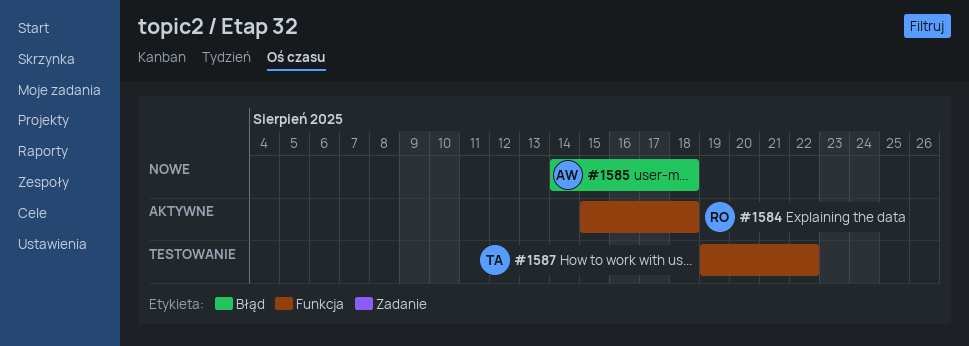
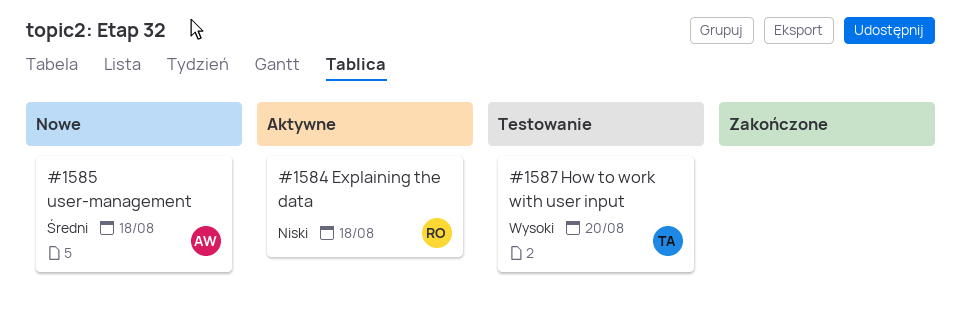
#1587, due: Aug 22 -> Aug 20

